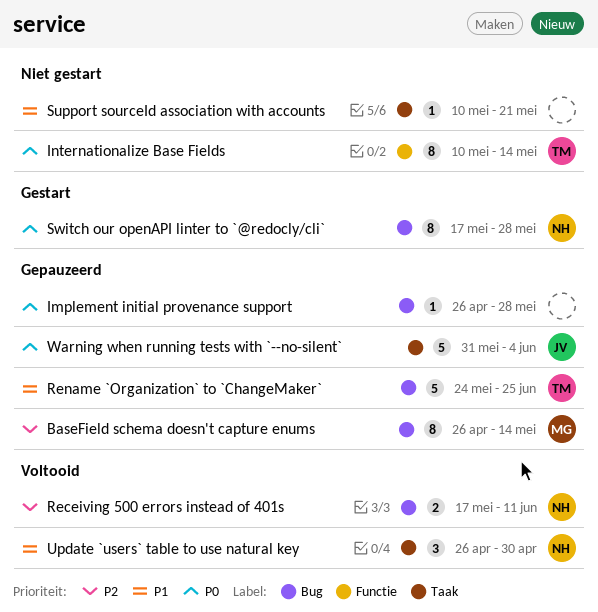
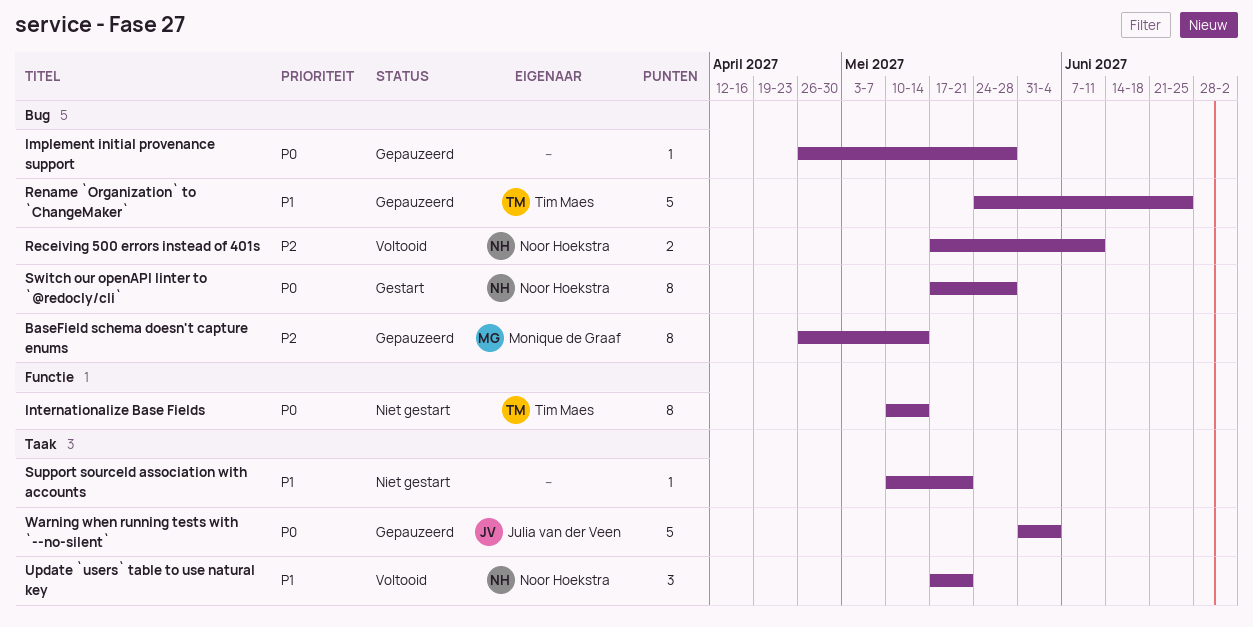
Update `users` table to use natural key, start: Apr 26 -> May 17
Update `users` table to use natural key, due: Apr 30 -> May 21

